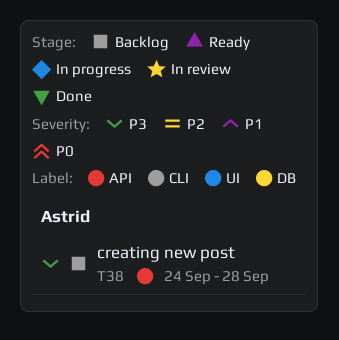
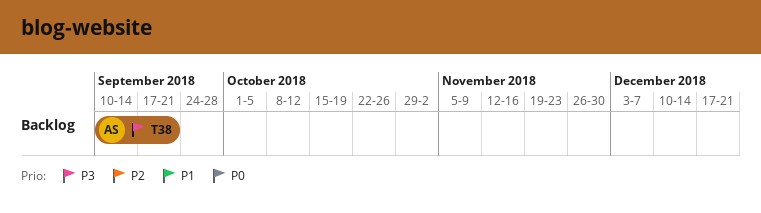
T38, start: Sep 24 -> Sep 10
T38, due: Sep 28 -> Sep 21

